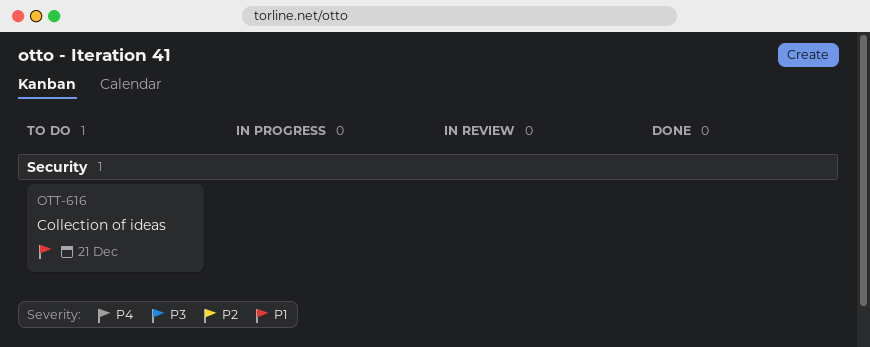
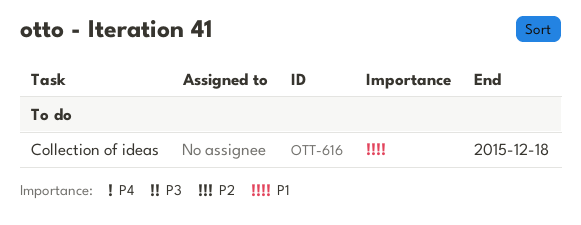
OTT-616, due: Dec 21 -> Dec 18

